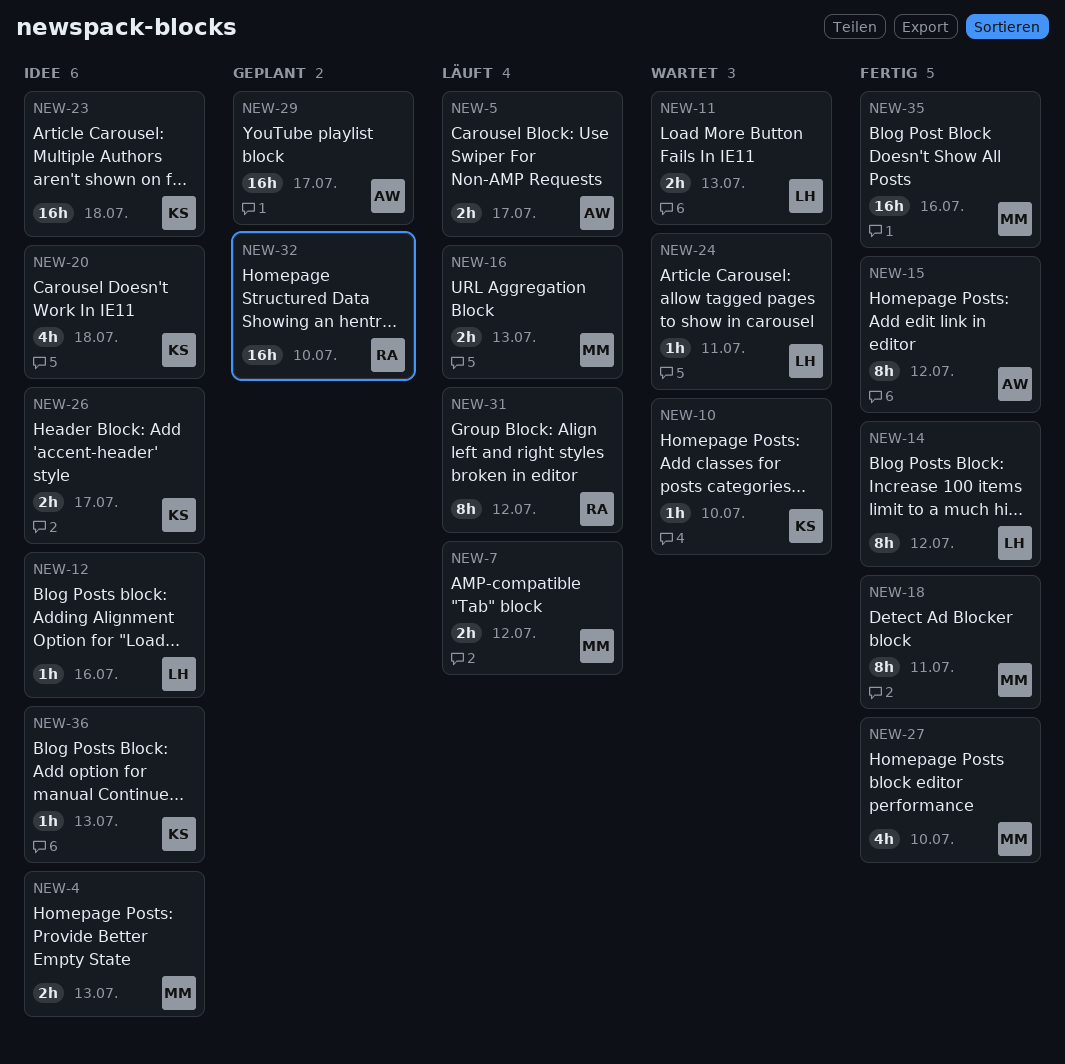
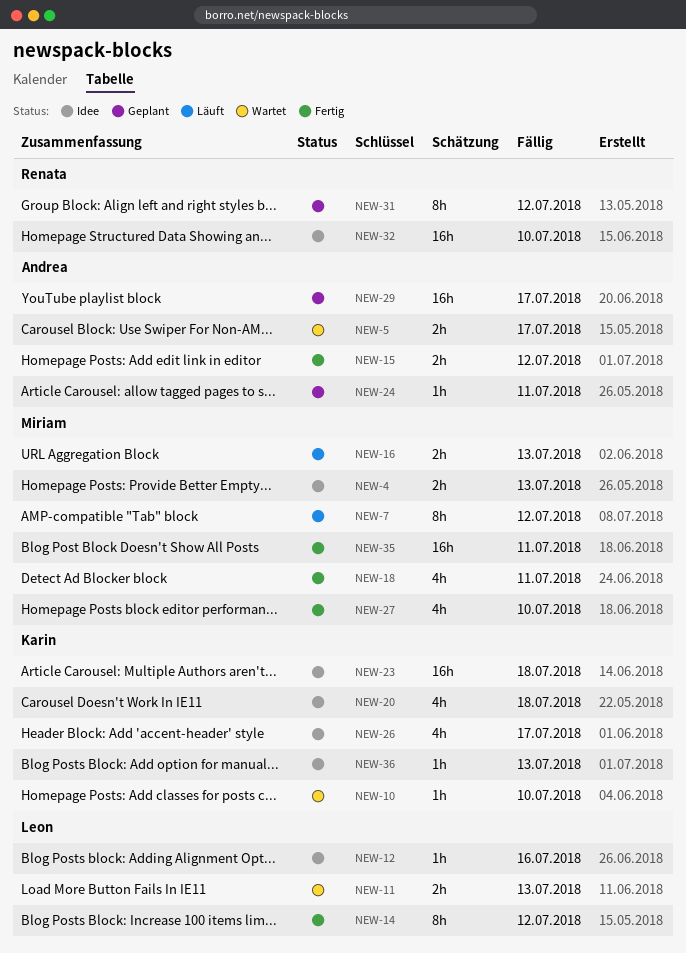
NEW-5, status: Läuft -> Wartet
NEW-7, estimate: 2h -> 8h
NEW-15, estimate: 8h -> 2h
NEW-18, estimate: 8h -> 4h
NEW-24, status: Wartet -> Geplant
NEW-24, owner: Leon -> Andrea
NEW-26, estimate: 2h -> 4h
NEW-31, status: Läuft -> Geplant
NEW-32, status: Geplant -> Idee
NEW-35, due: Jul 16 -> Jul 11

